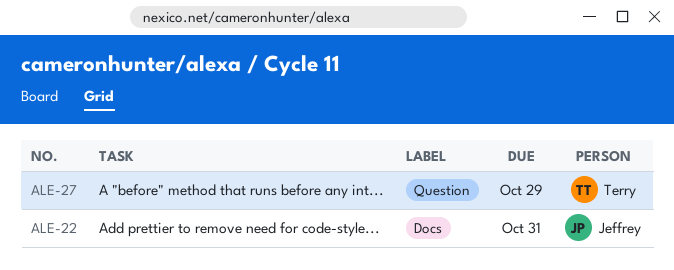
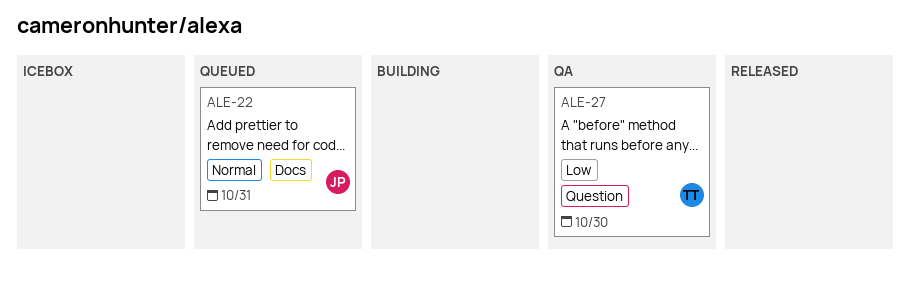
ALE-27, due: Oct 29 -> Oct 30

